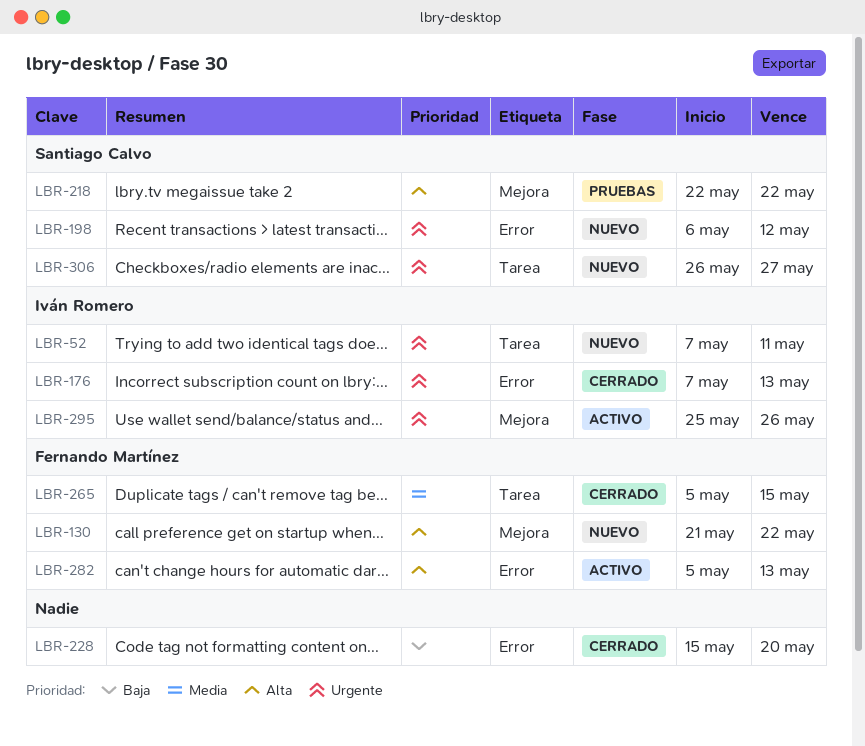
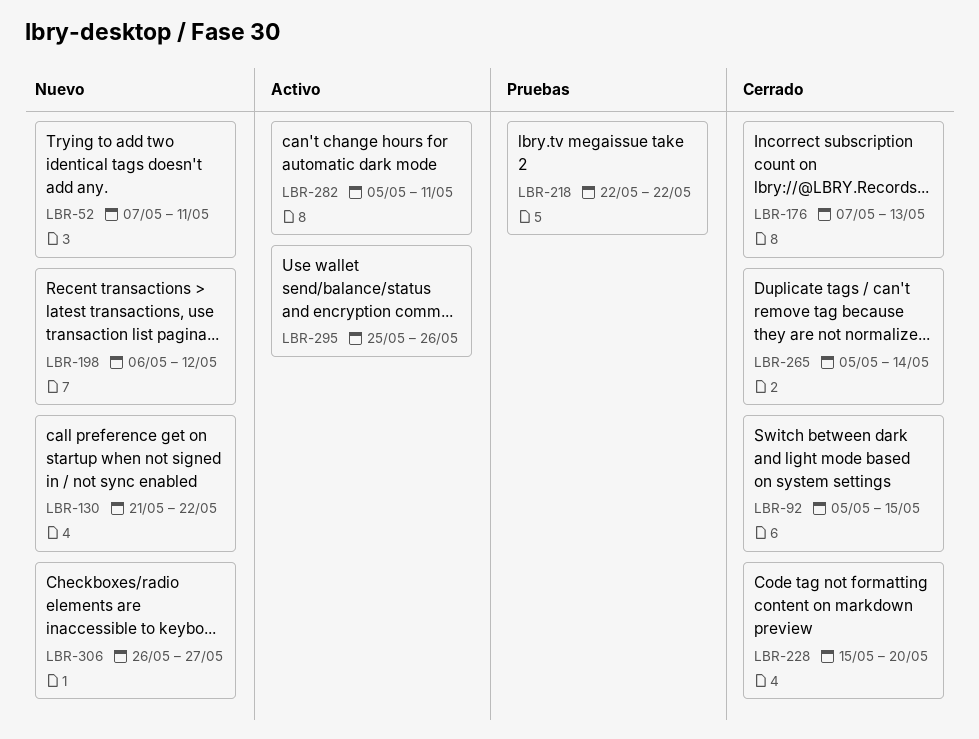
LBR-92: none -> present
LBR-265, due: May 15 -> May 14
LBR-282, due: May 13 -> May 11

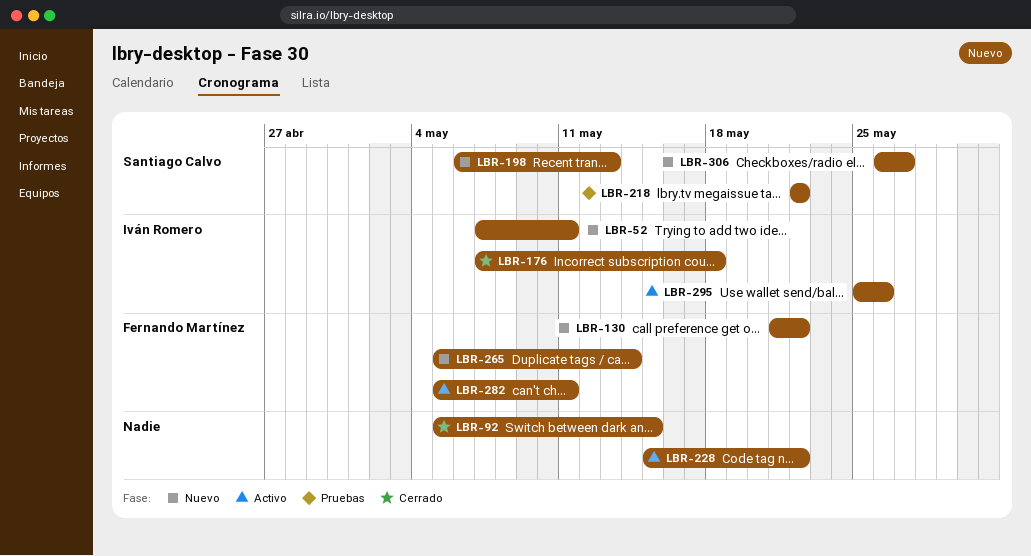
LBR-176, due: May 13 -> May 18
LBR-198, due: May 12 -> May 13
LBR-228, status: Cerrado -> Activo
LBR-228, due: May 20 -> May 22
LBR-265, status: Cerrado -> Nuevo

